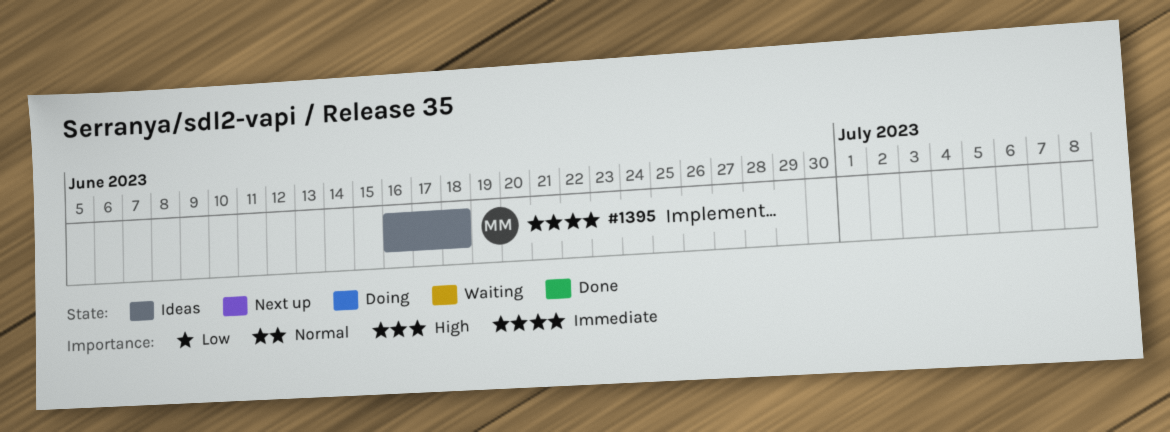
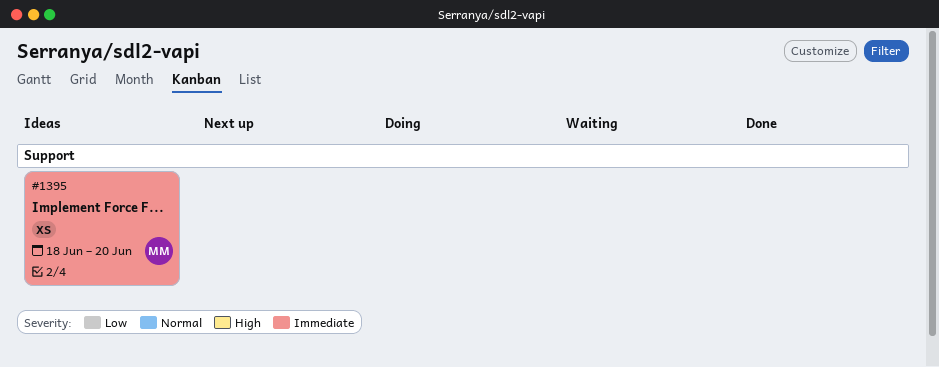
#1395, start: Jun 16 -> Jun 18
#1395, due: Jun 18 -> Jun 20

